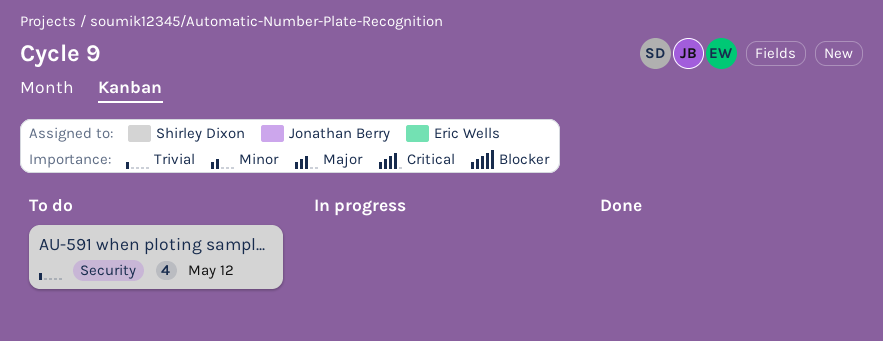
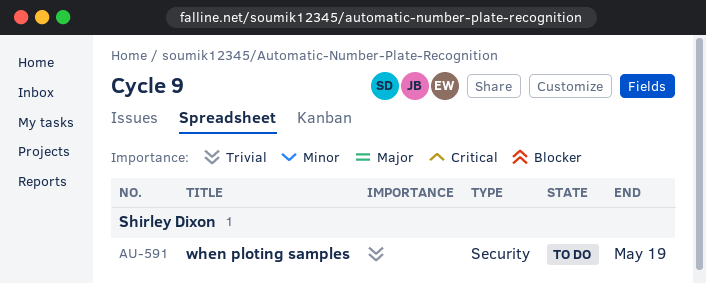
AU-591, due: May 12 -> May 19

